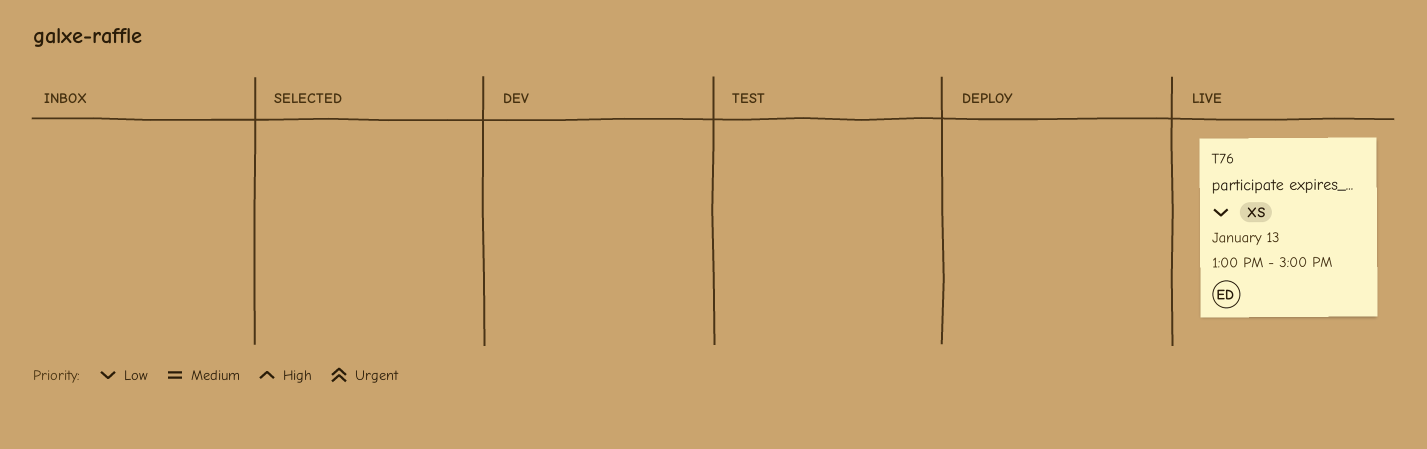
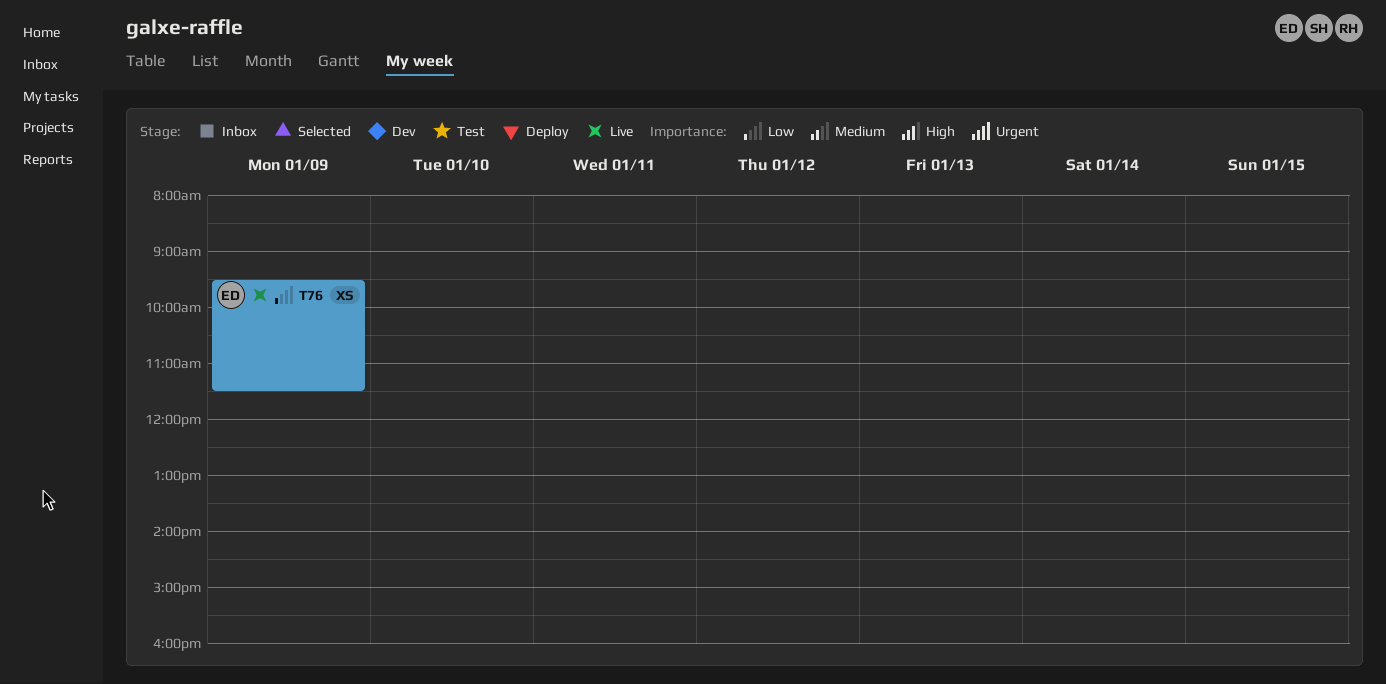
T76, day: Jan 13 -> Jan 9
T76, begins: 13:00 -> 09:30
T76, ends: 15:00 -> 11:30

